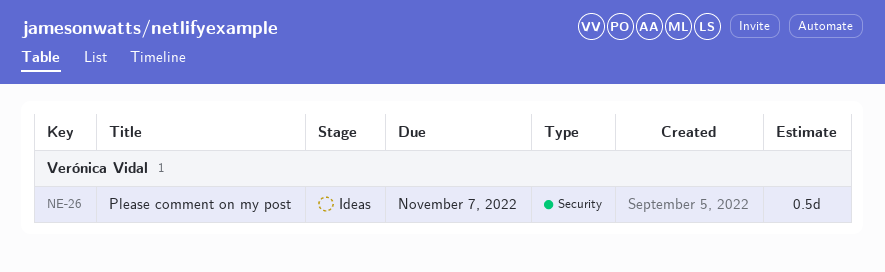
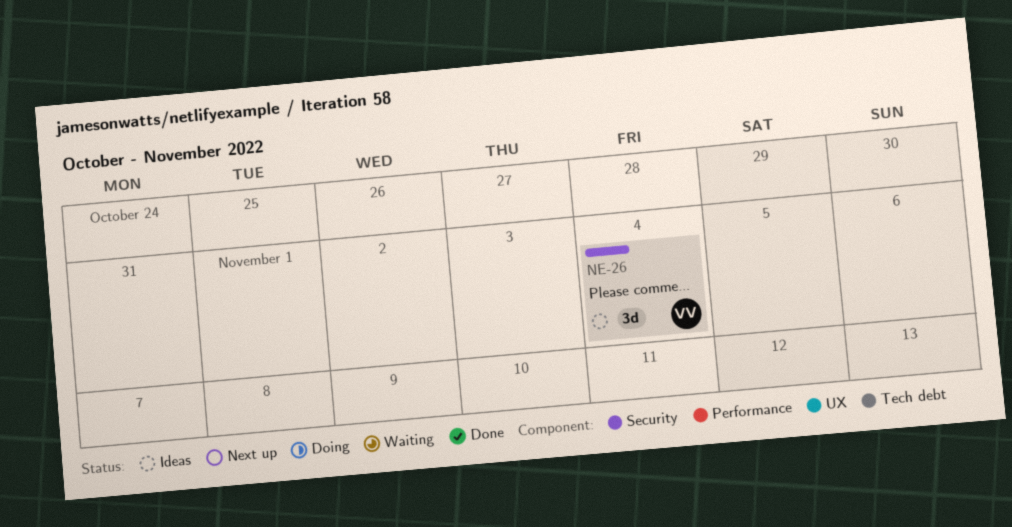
NE-26, estimate: 0.5d -> 3d
NE-26, due: Nov 7 -> Nov 4

